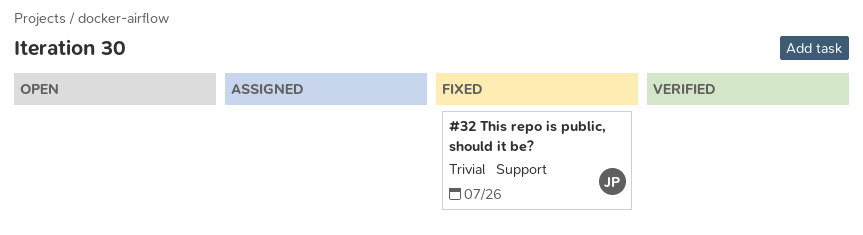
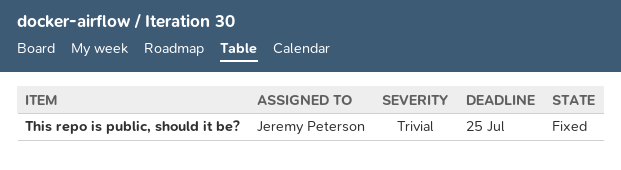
This repo is public, should it be?, due: Jul 26 -> Jul 25

